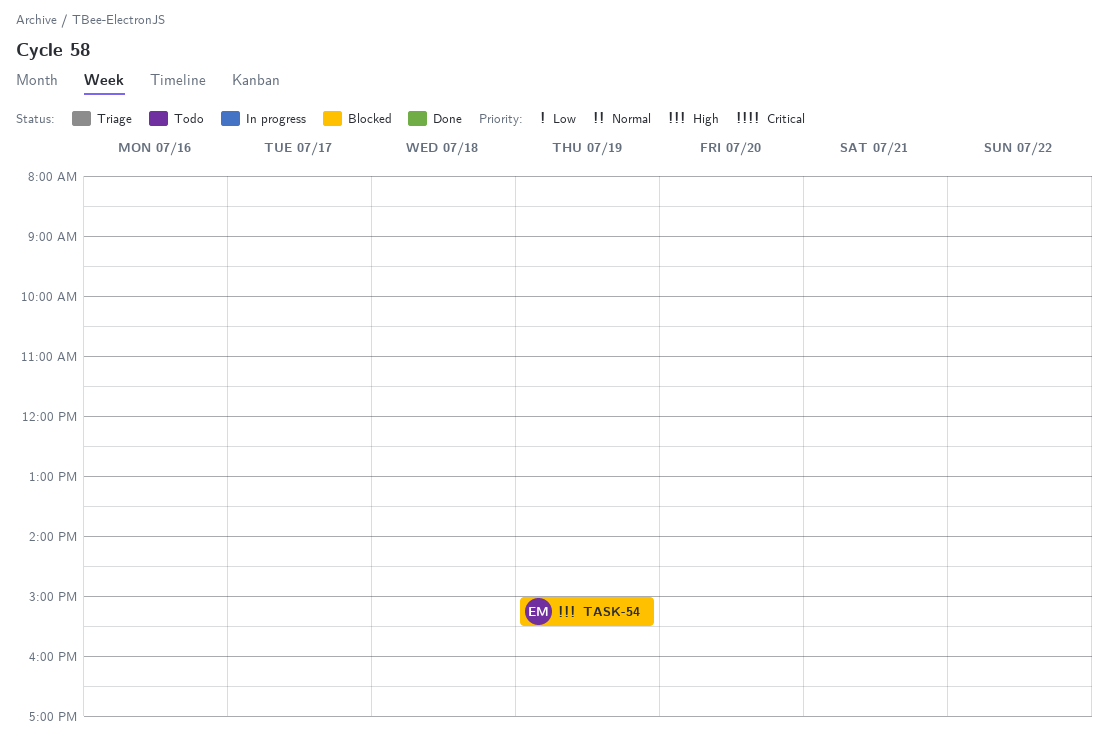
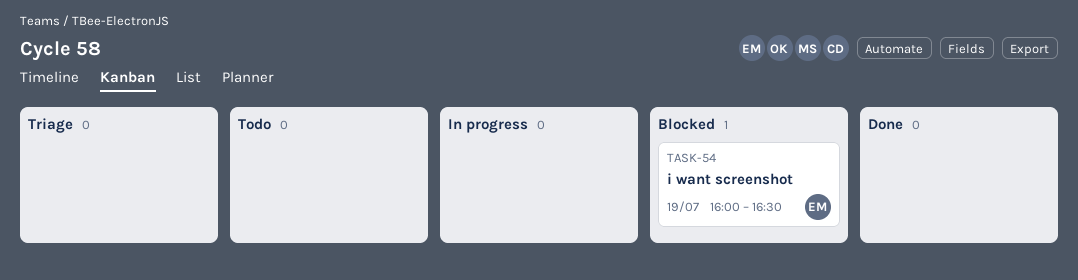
TASK-54, begins: 15:00 -> 16:00
TASK-54, ends: 15:30 -> 16:30

